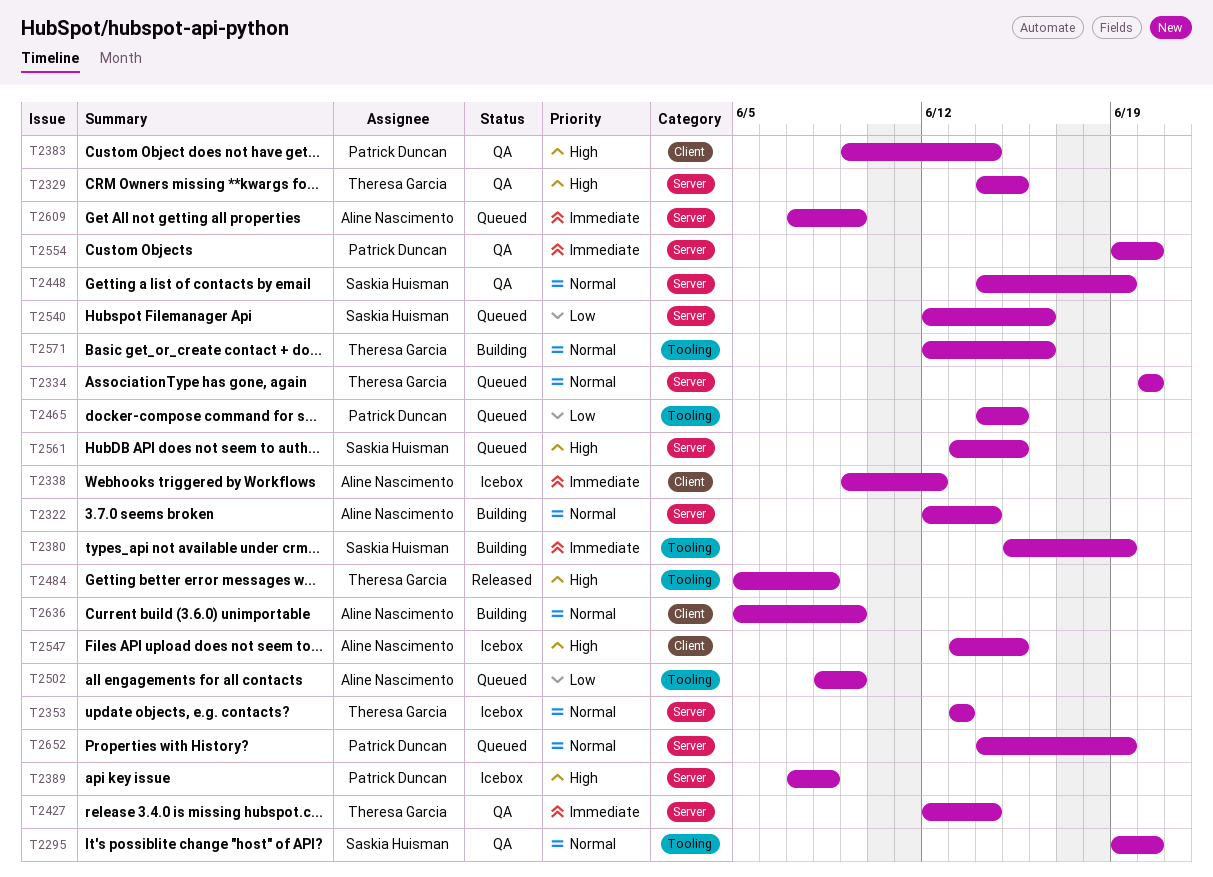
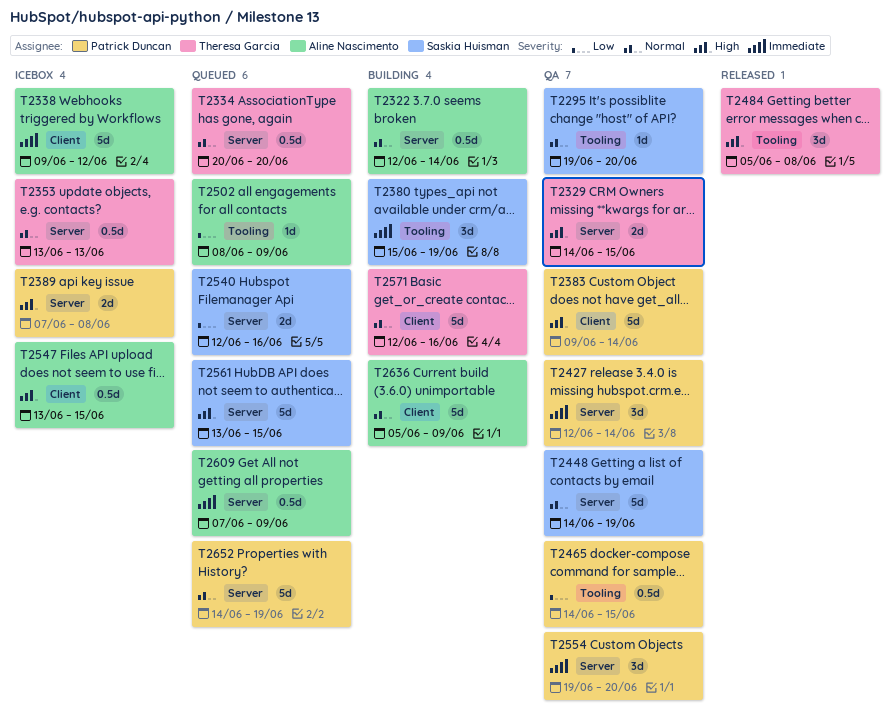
T2427, owner: Theresa Garcia -> Patrick Duncan
T2465, status: Queued -> QA
T2571, label: Tooling -> Client

